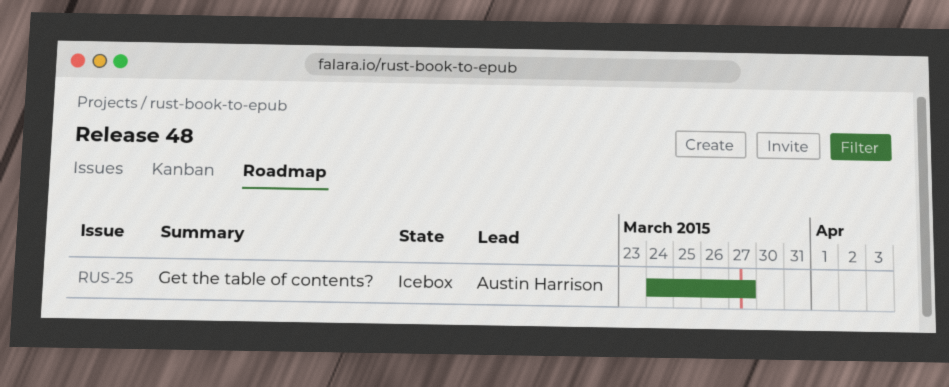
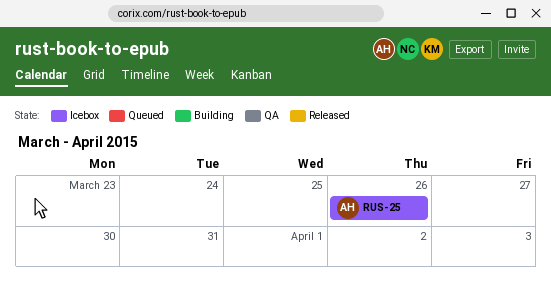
RUS-25, start: Mar 24 -> Mar 26
RUS-25, due: Mar 27 -> Mar 26

